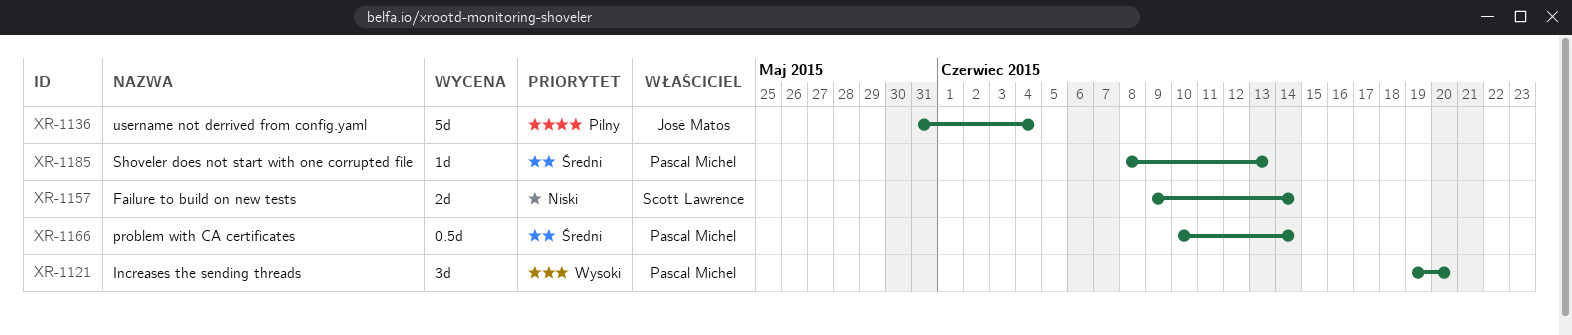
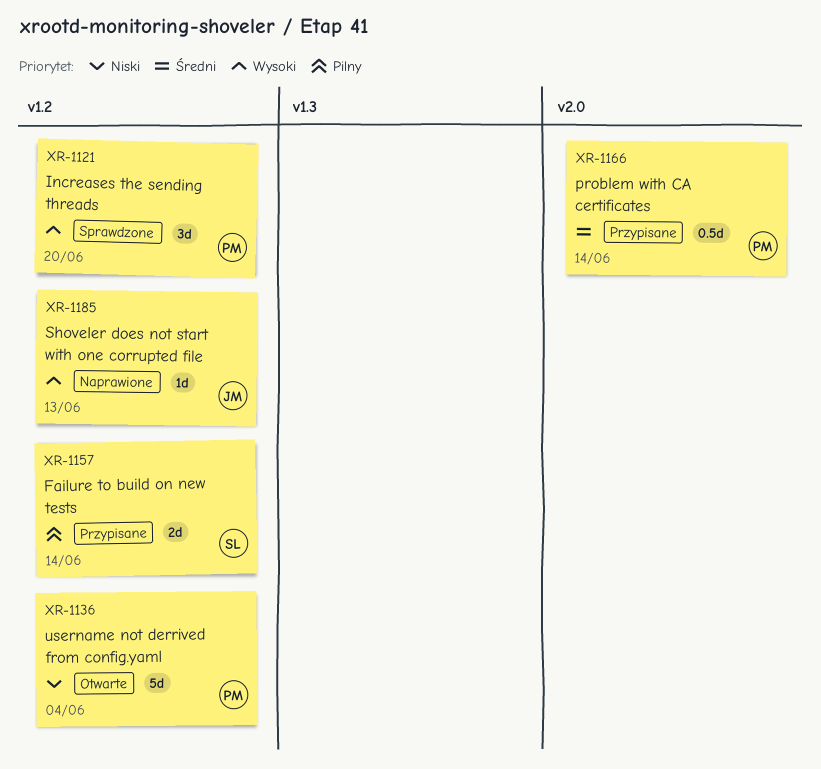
XR-1136, owner: José Matos -> Pascal Michel
XR-1136, priority: Pilny -> Niski
XR-1157, priority: Niski -> Pilny
XR-1185, owner: Pascal Michel -> José Matos
XR-1185, priority: Średni -> Wysoki

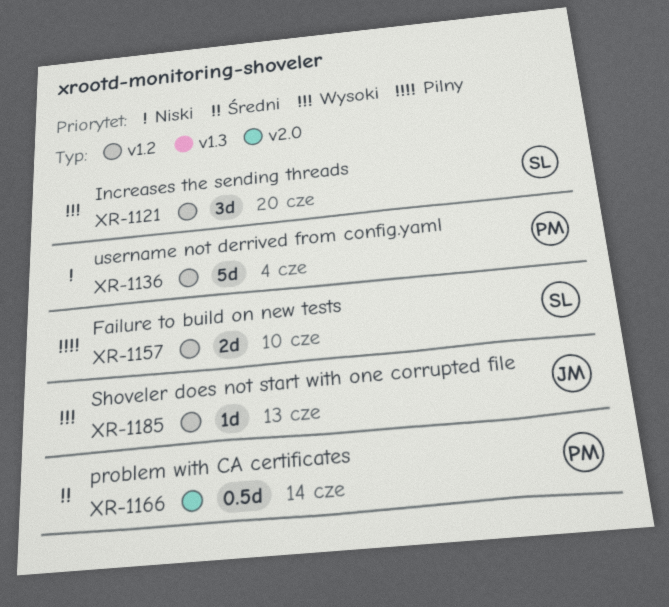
XR-1121, owner: PM -> SL
XR-1157, due: Jun 14 -> Jun 10

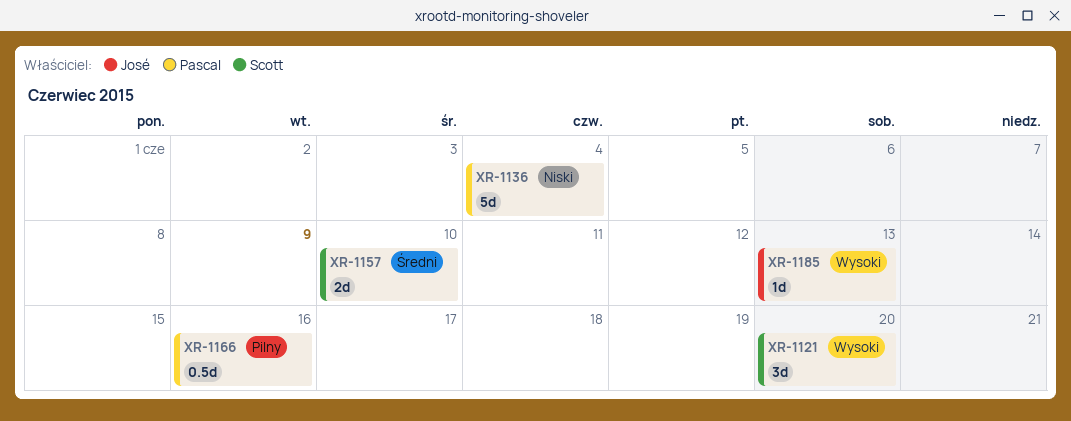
XR-1157, priority: Pilny -> Średni
XR-1166, priority: Średni -> Pilny
XR-1166, due: Jun 14 -> Jun 16

